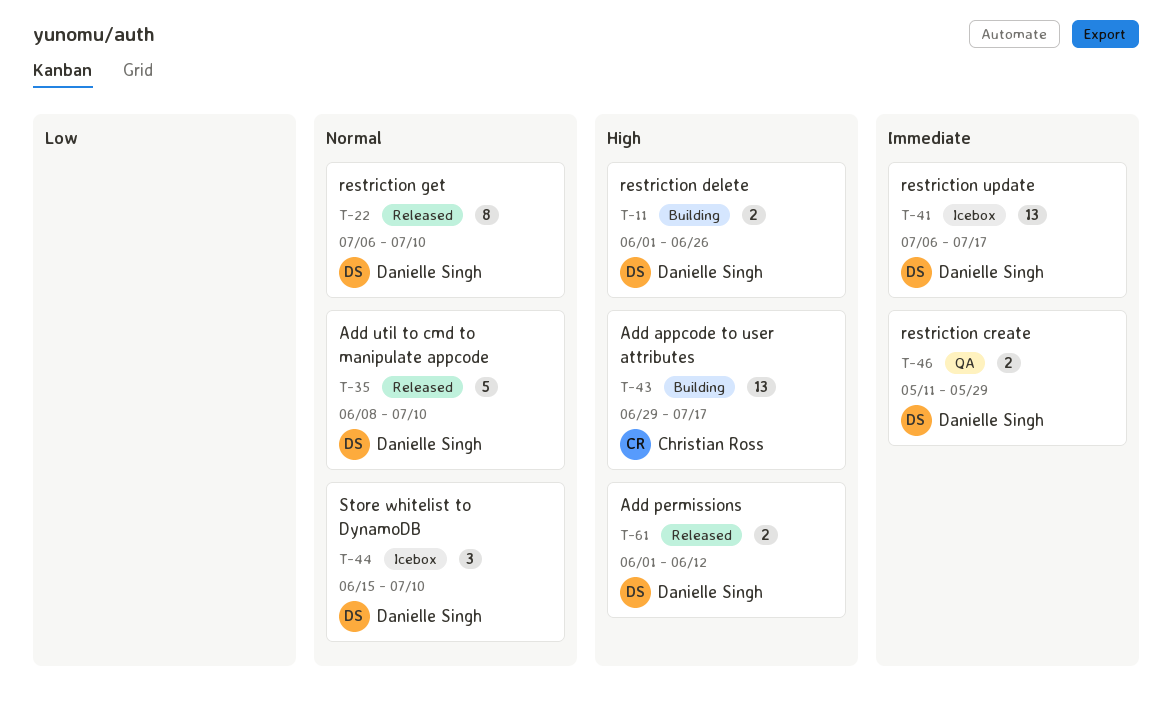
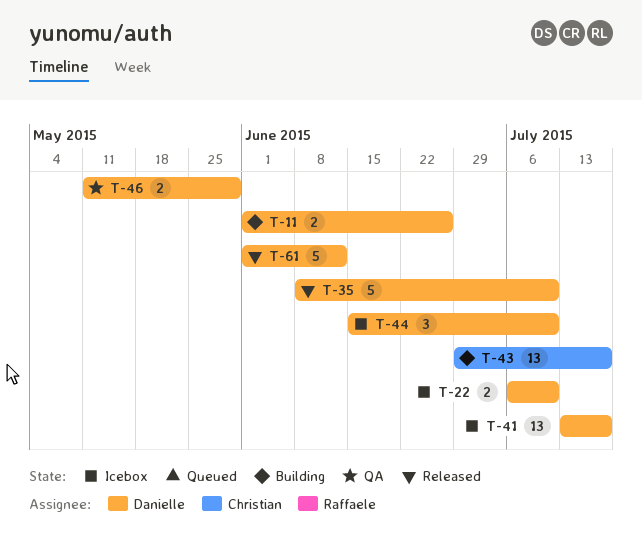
T-22, status: Released -> Icebox
T-22, estimate: 8 -> 2
T-41, start: Jul 6 -> Jul 13
T-61, estimate: 2 -> 5

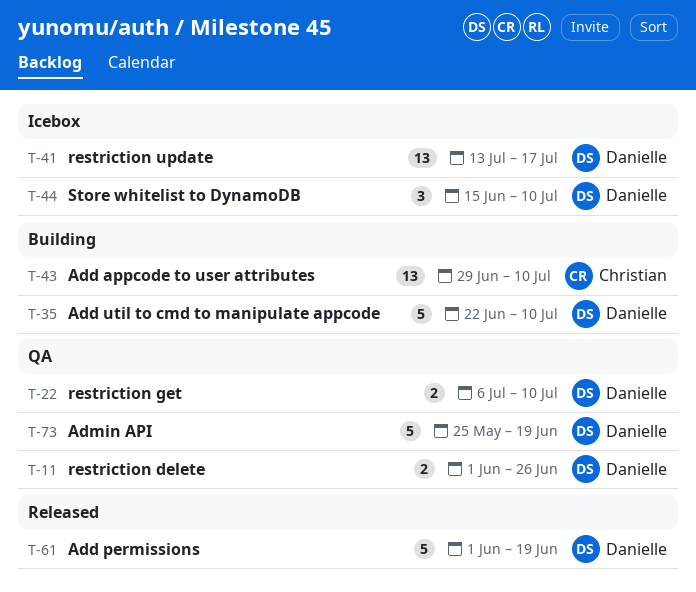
T-11, status: Building -> QA
T-22, status: Icebox -> QA
T-35, status: Released -> Building
T-35, start: Jun 8 -> Jun 22
T-43, due: Jul 17 -> Jul 10
T-46: present -> none
T-61, due: Jun 12 -> Jun 19
T-73: none -> present

